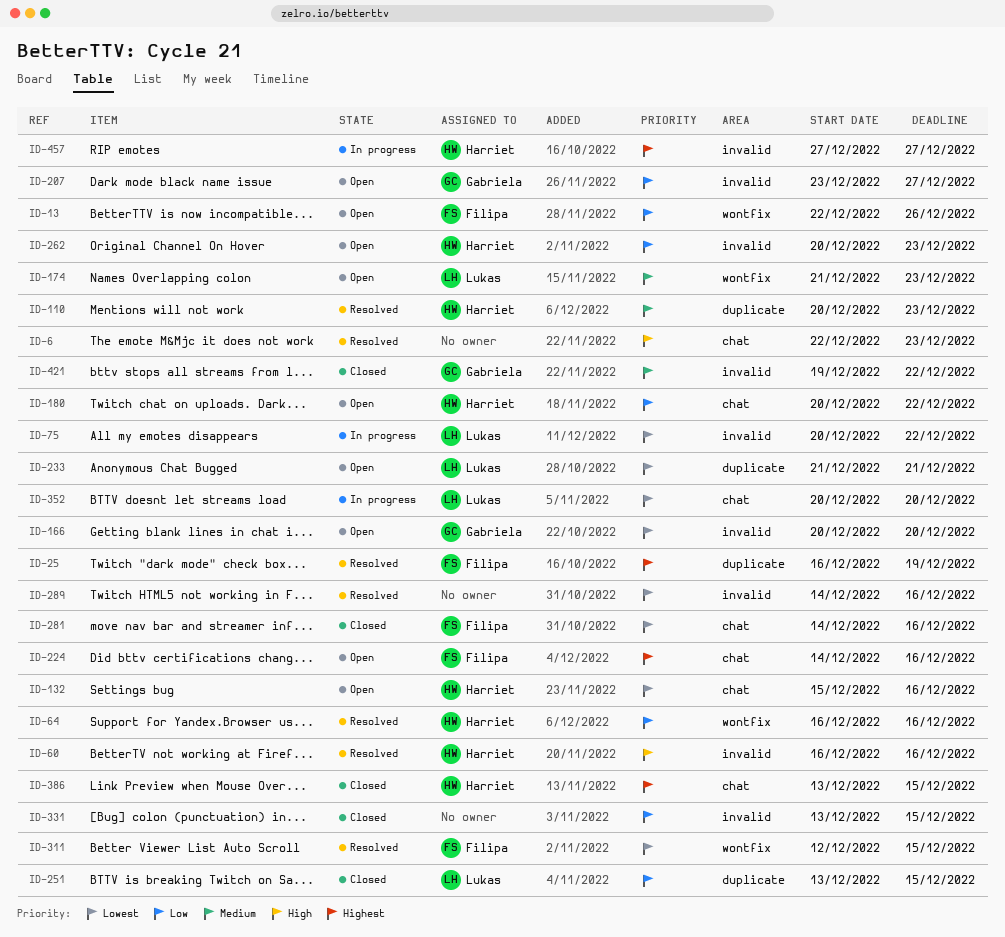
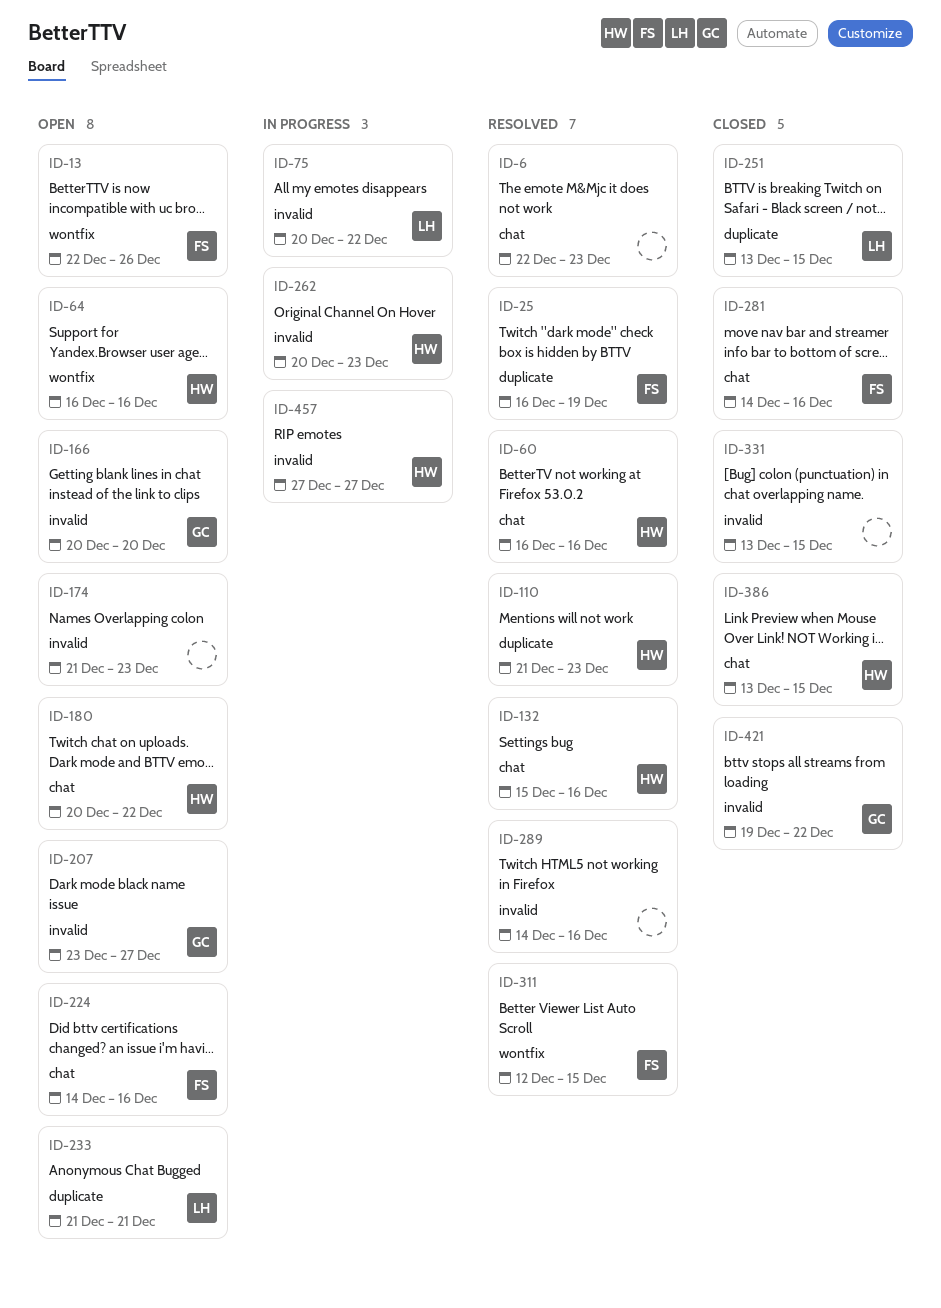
ID-60, label: invalid -> chat
ID-64, status: Resolved -> Open
ID-110, start: Dec 20 -> Dec 21
ID-132, status: Open -> Resolved
ID-174, owner: Lukas -> none
ID-174, label: wontfix -> invalid
ID-262, status: Open -> In progress
ID-352: present -> none

